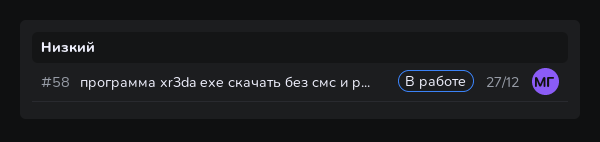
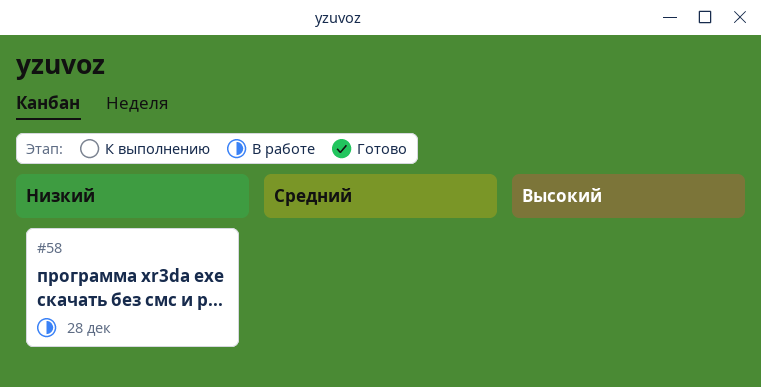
#58, due: Dec 27 -> Dec 28

